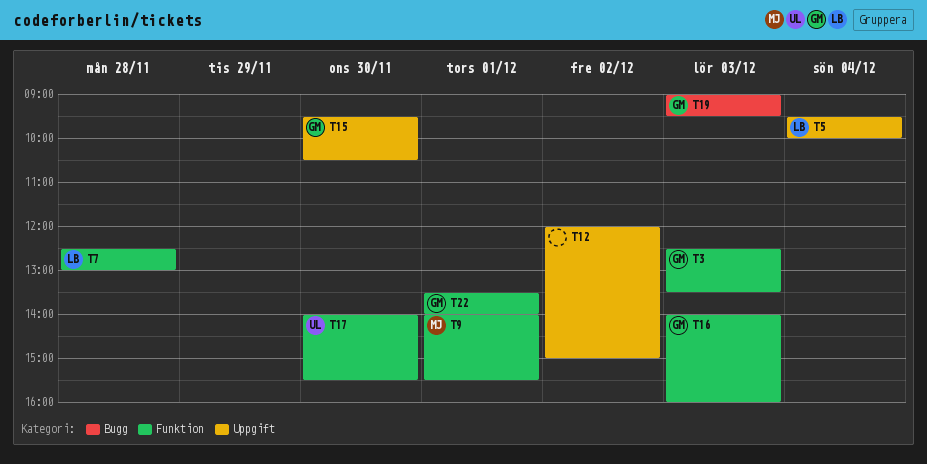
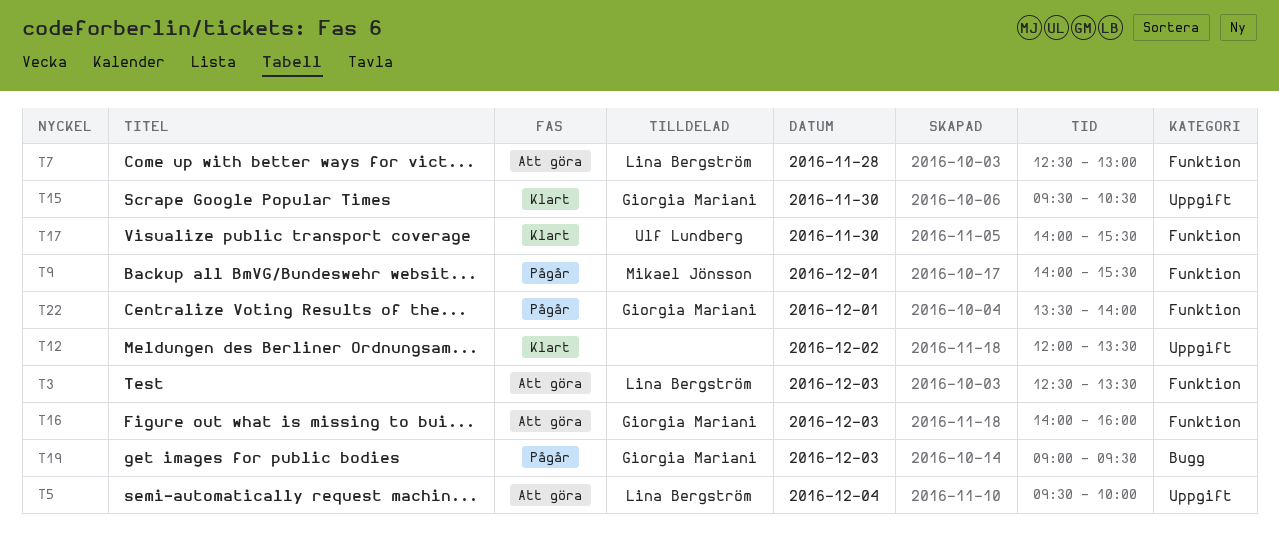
T3, owner: Giorgia Mariani -> Lina Bergström
T12, ends: 15:00 -> 13:30

